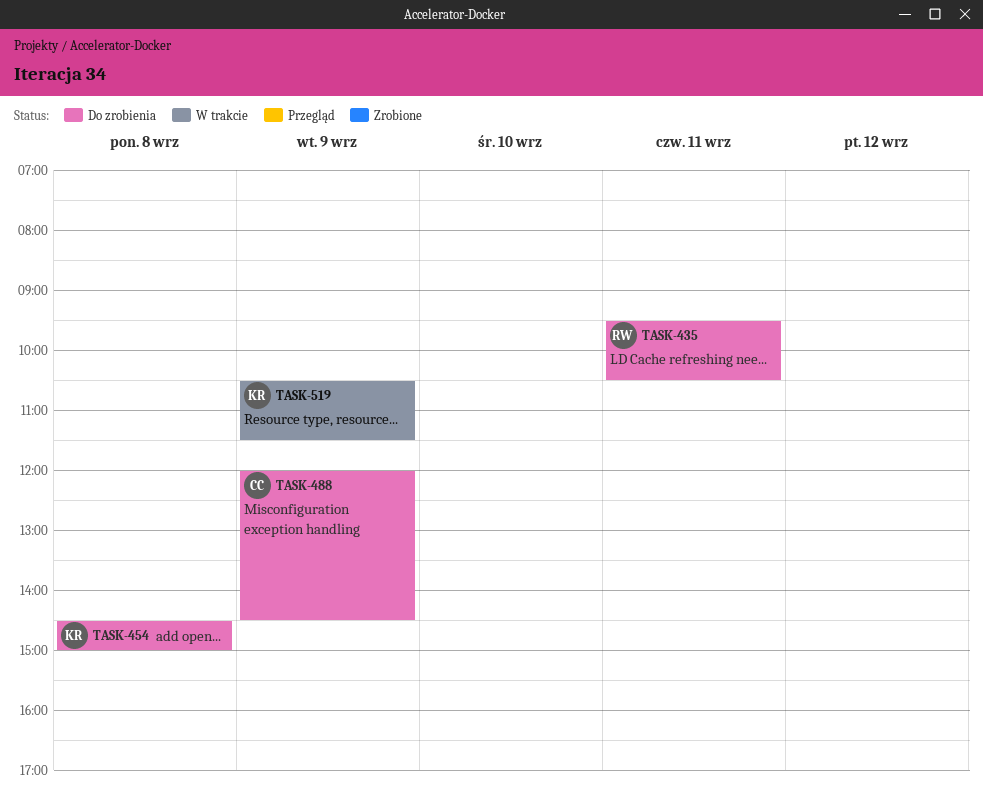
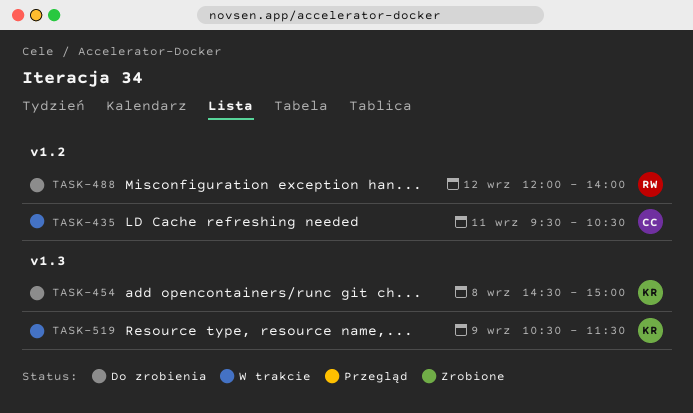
TASK-435, status: Do zrobienia -> W trakcie
TASK-435, owner: RW -> CC
TASK-488, owner: CC -> RW
TASK-488, day: Sep 9 -> Sep 12
TASK-488, ends: 14:30 -> 14:00

